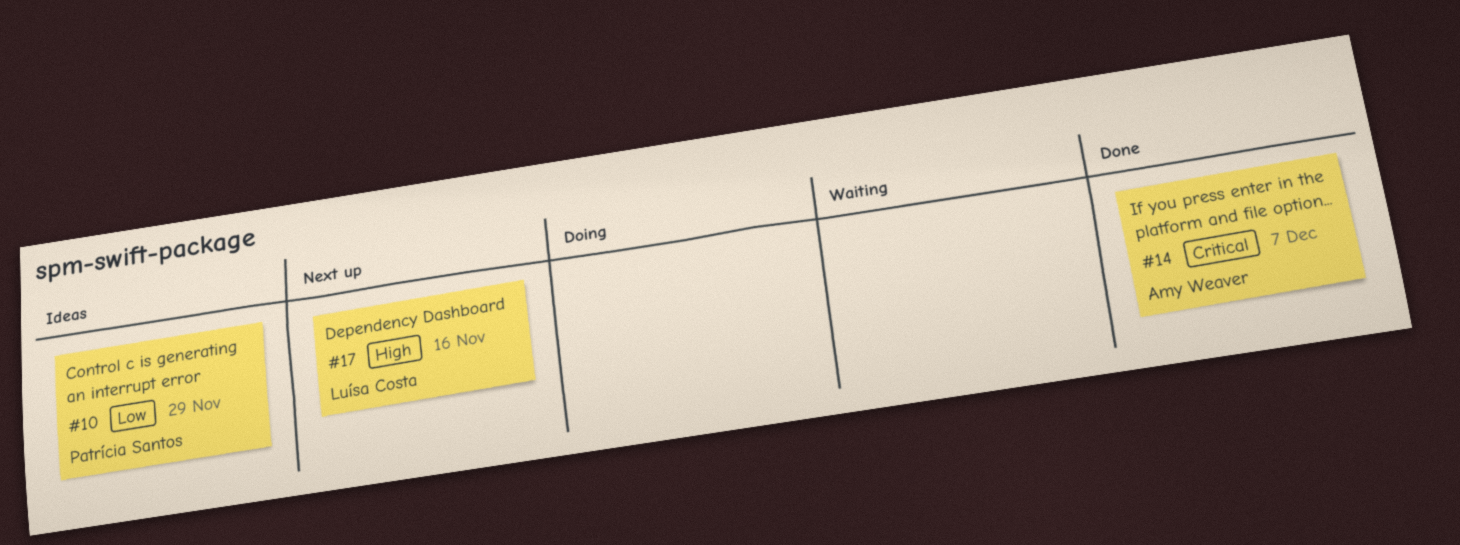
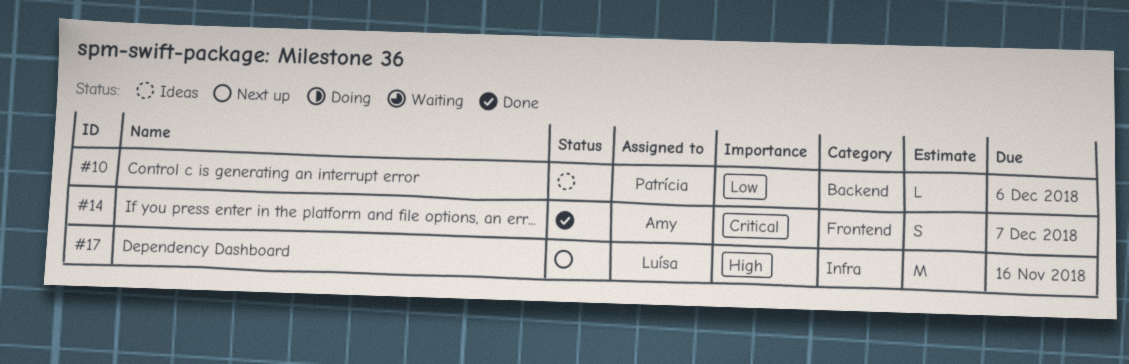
#10, due: Nov 29 -> Dec 6

